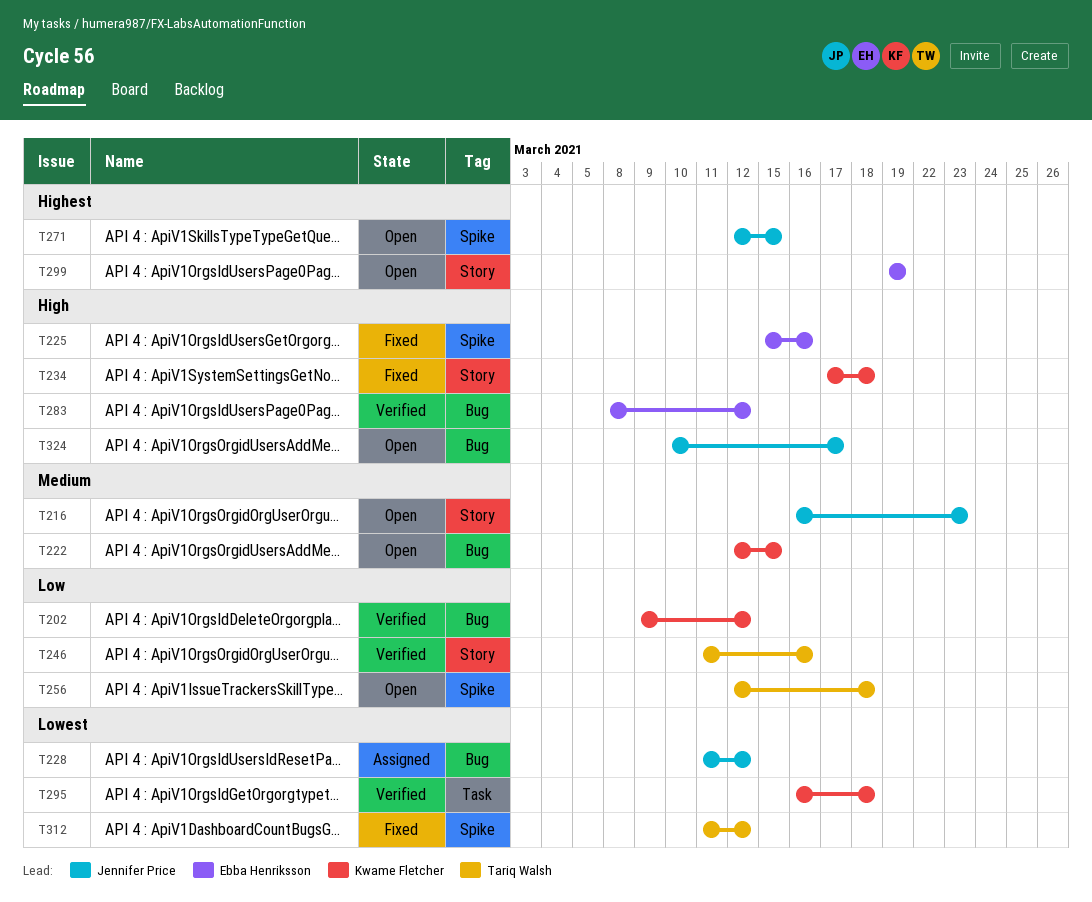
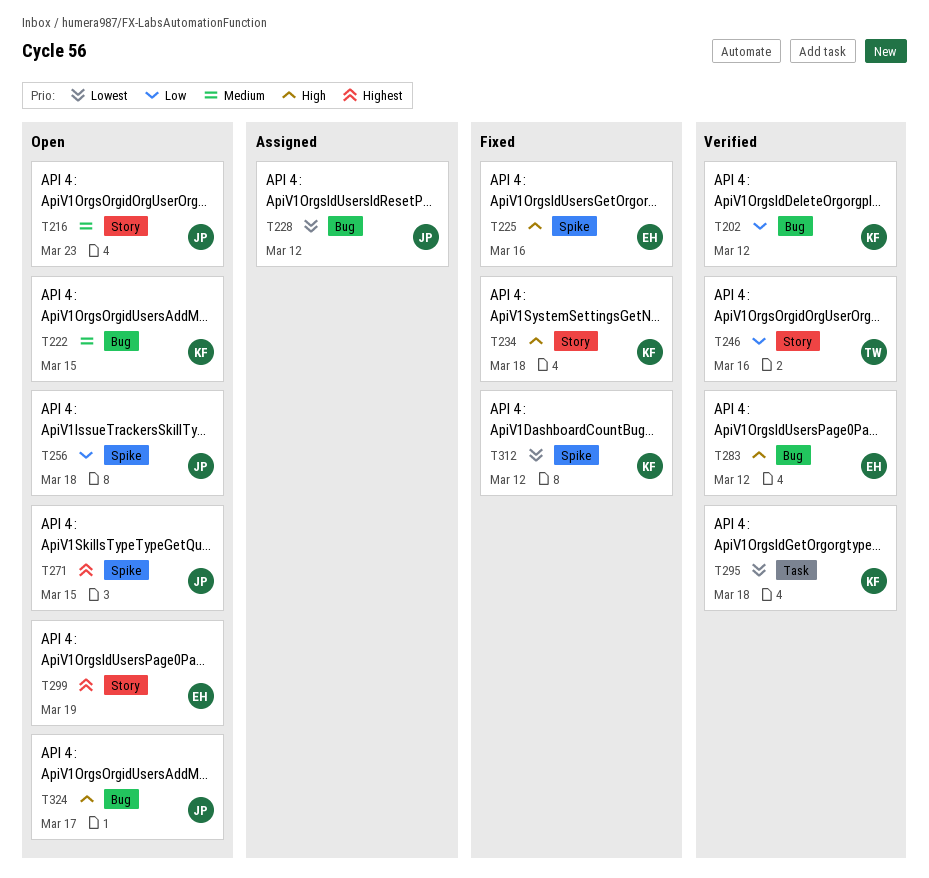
T256, owner: Tariq Walsh -> Jennifer Price
T312, owner: Tariq Walsh -> Kwame Fletcher

